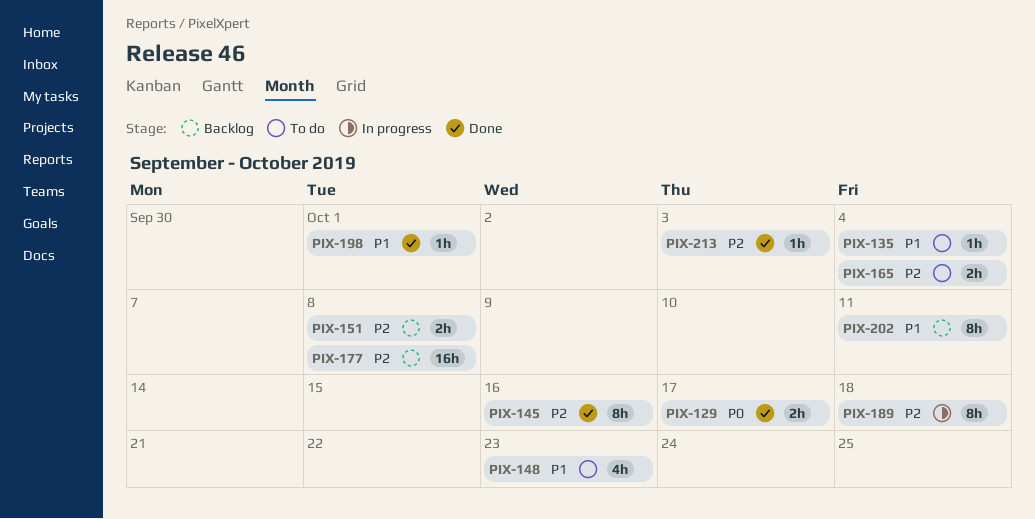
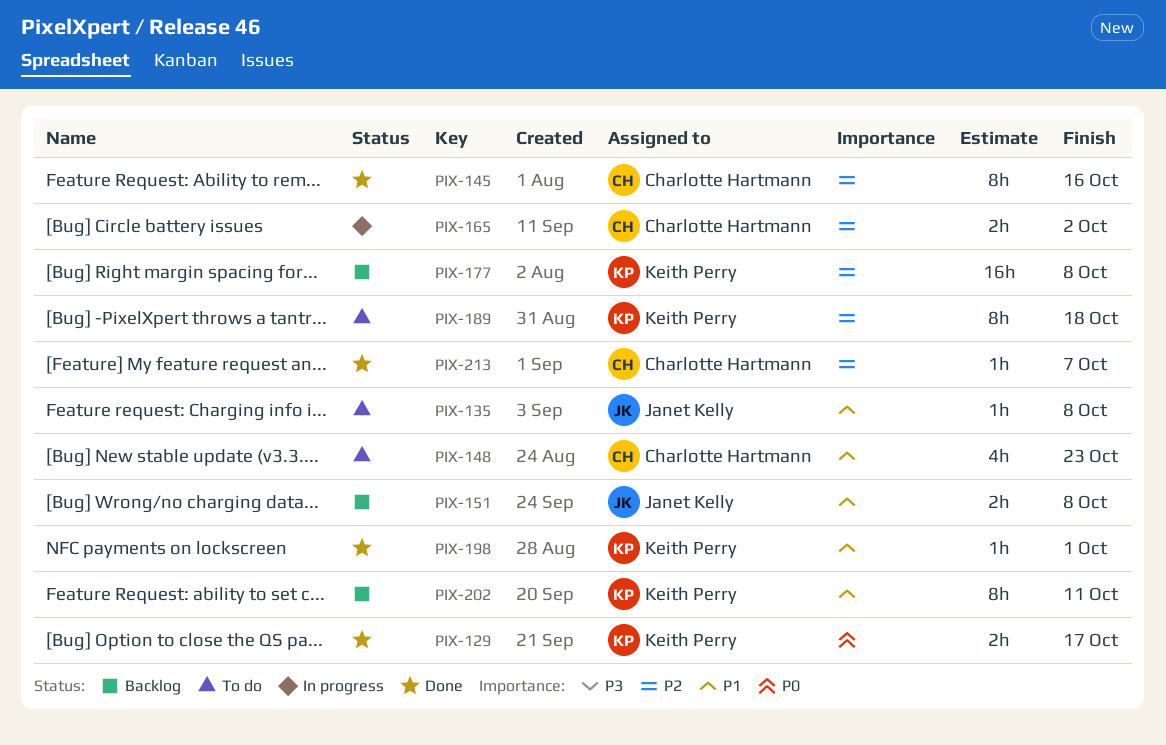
PIX-135, due: Oct 4 -> Oct 8
PIX-151, priority: P2 -> P1
PIX-165, status: To do -> In progress
PIX-165, due: Oct 4 -> Oct 2
PIX-189, status: In progress -> To do
PIX-213, due: Oct 3 -> Oct 7

